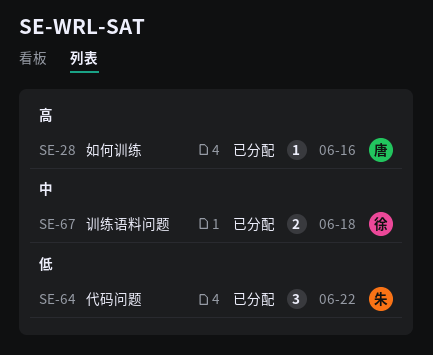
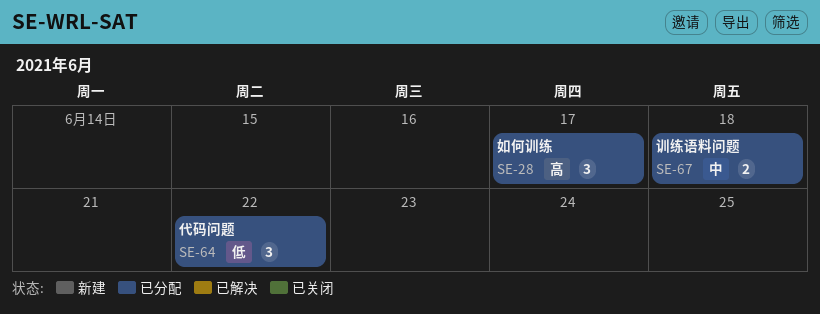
SE-28, estimate: 1 -> 3
SE-28, due: Jun 16 -> Jun 17

